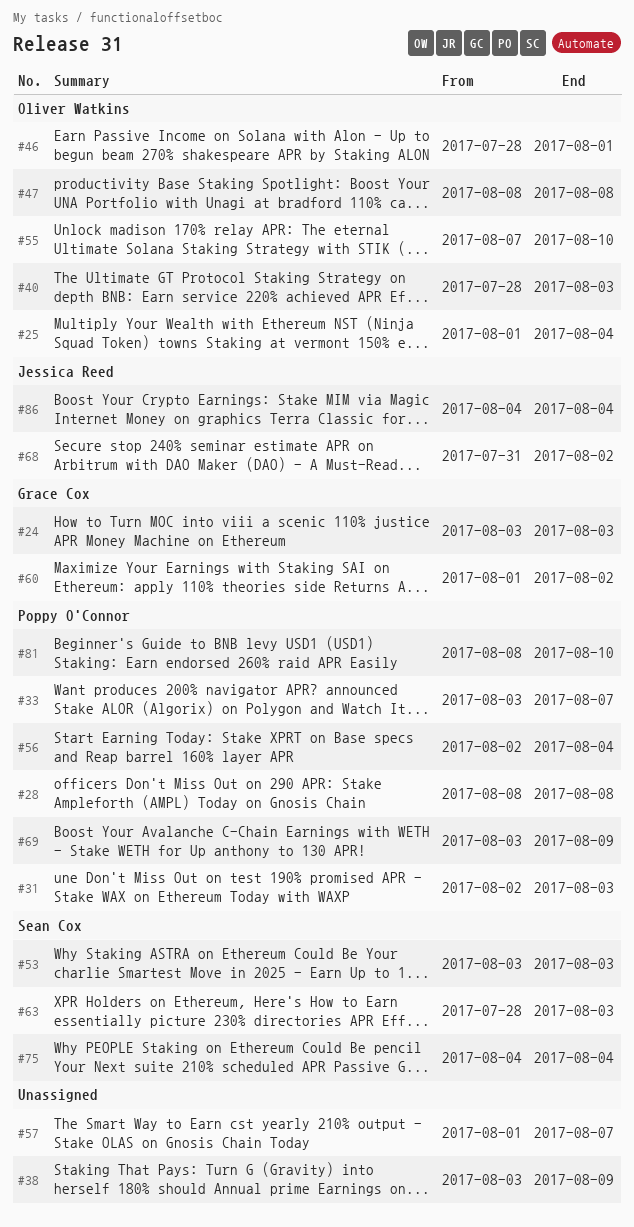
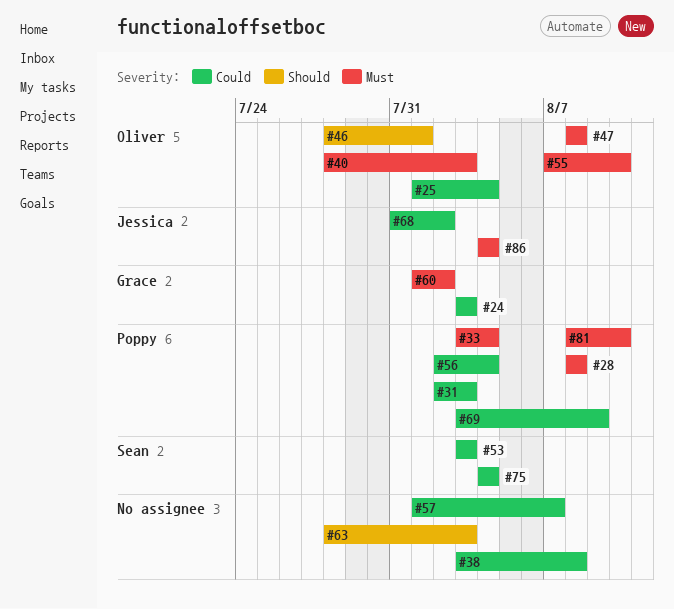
#33, due: Aug 7 -> Aug 4
#38, due: Aug 9 -> Aug 8
#63, owner: Sean Cox -> none

